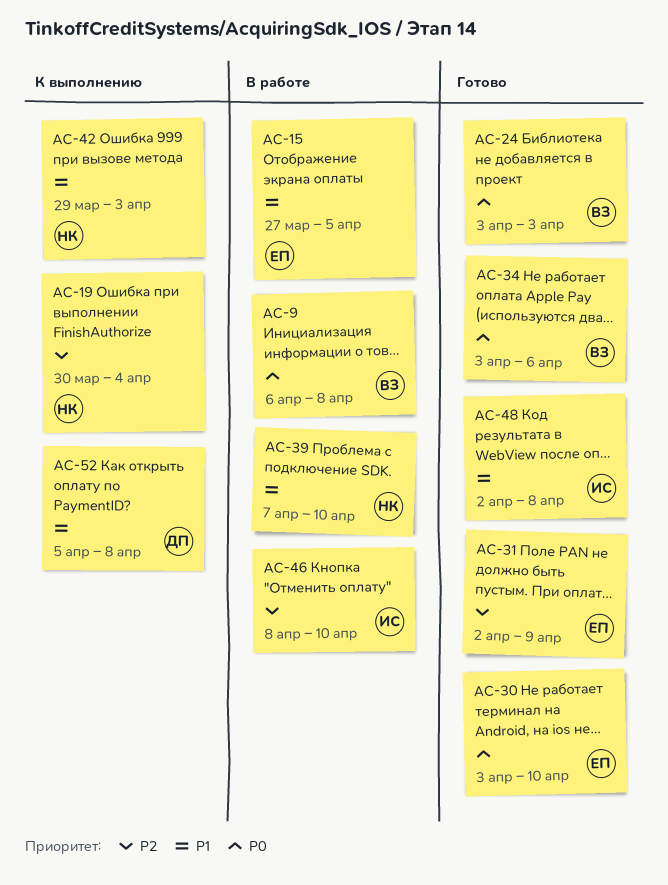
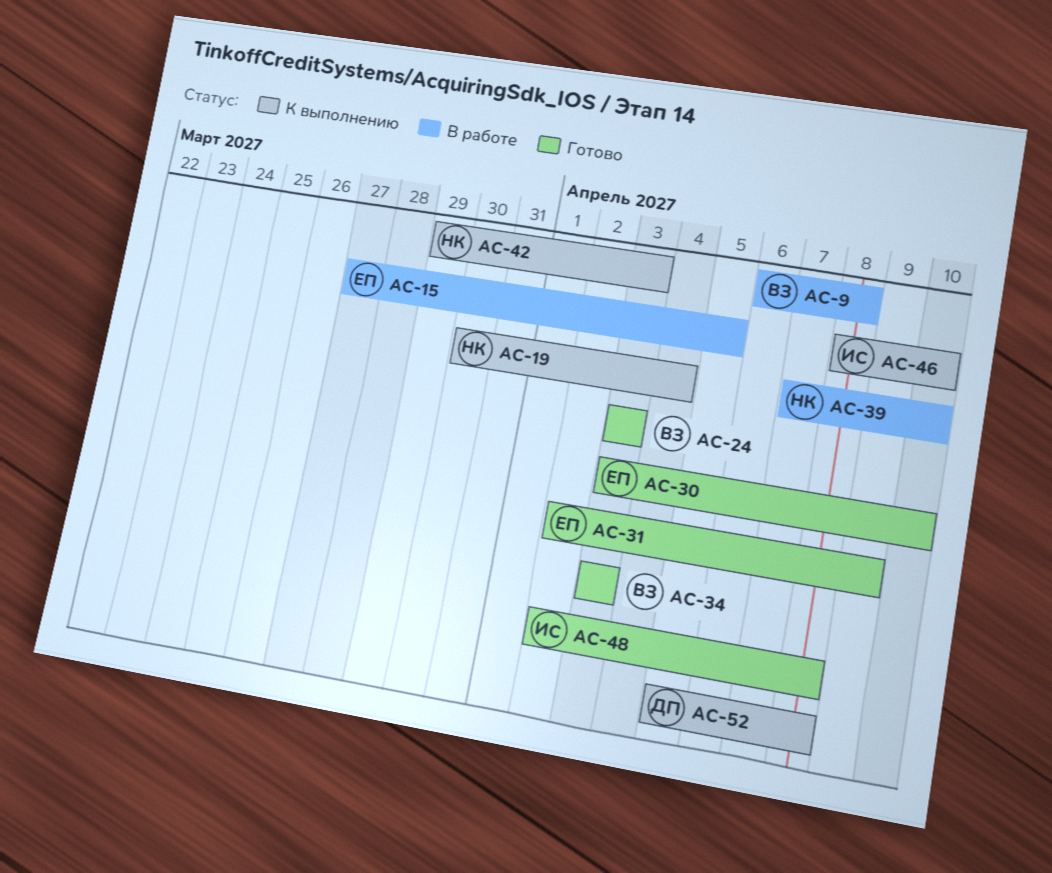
AC-34, due: Apr 6 -> Apr 3
AC-46, status: В работе -> К выполнению

